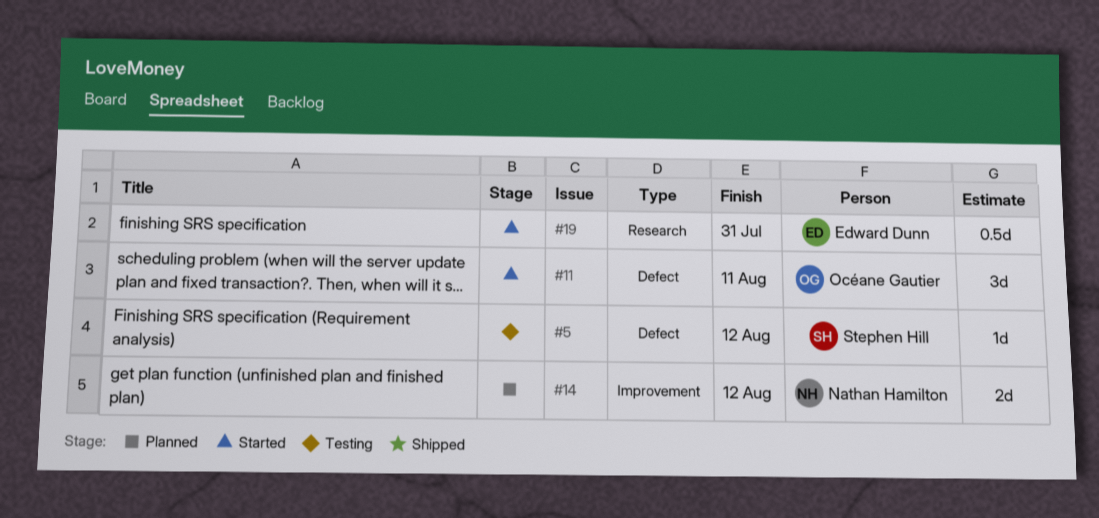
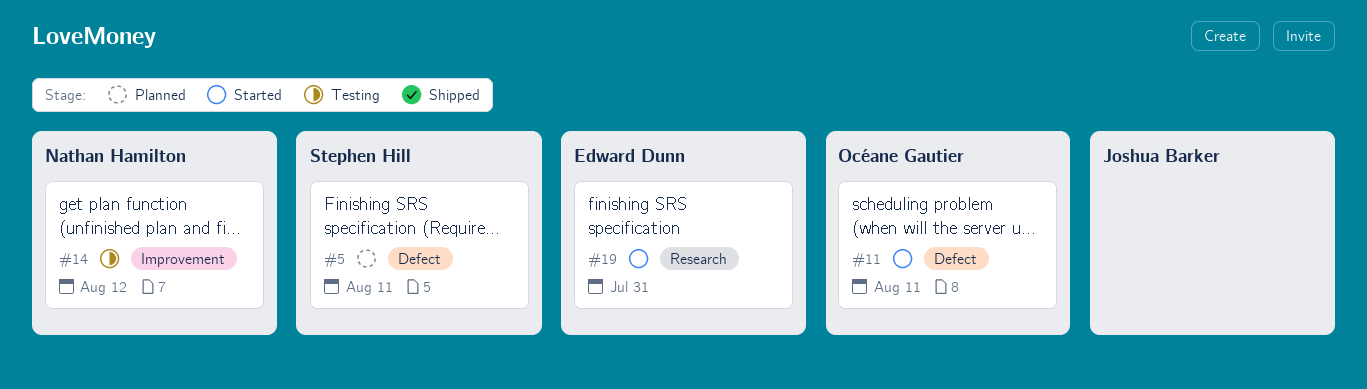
#5, status: Testing -> Planned
#5, due: Aug 12 -> Aug 11
#14, status: Planned -> Testing

